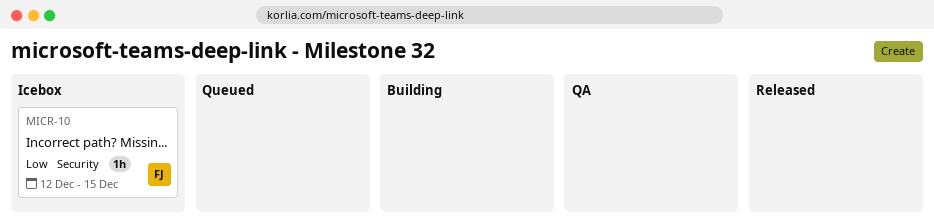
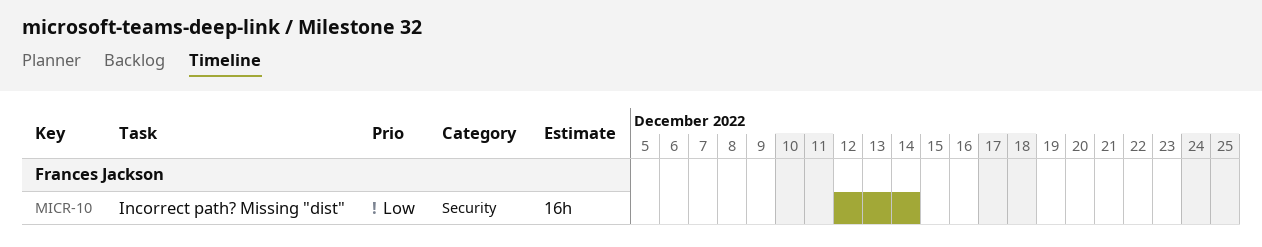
MICR-10, estimate: 1h -> 16h
MICR-10, due: Dec 15 -> Dec 14

